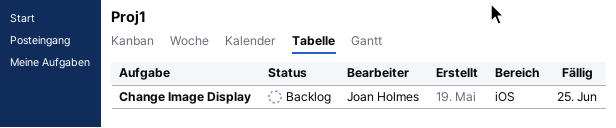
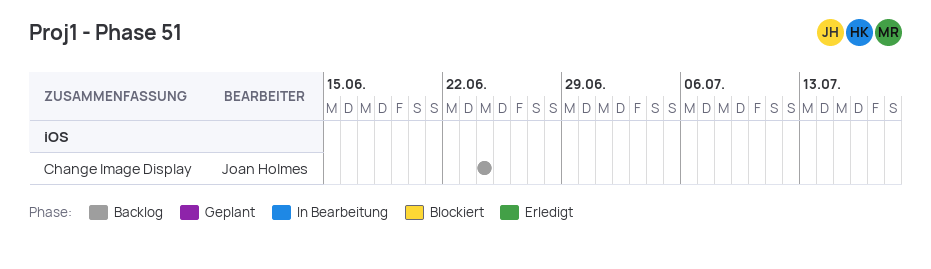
Change Image Display, due: Jun 25 -> Jun 24

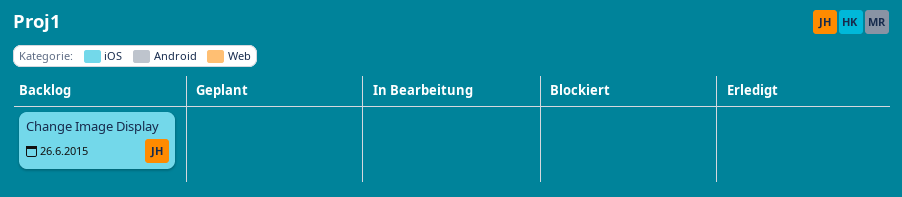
Change Image Display, due: Jun 24 -> Jun 26

